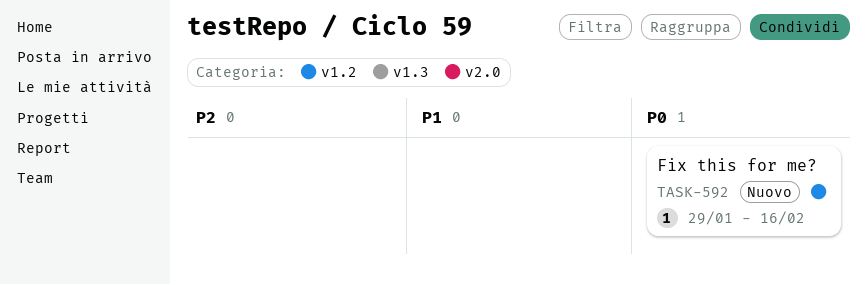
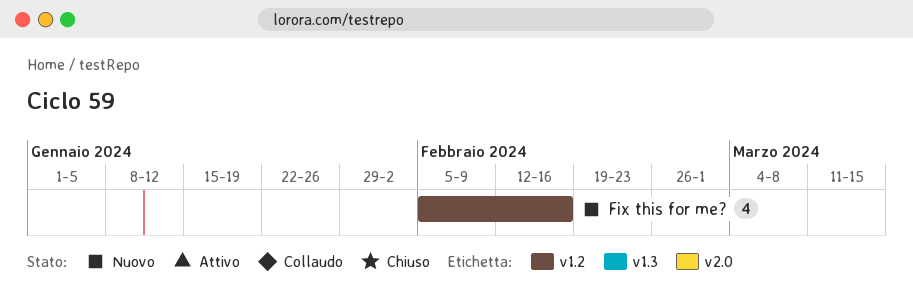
Fix this for me?, estimate: 1 -> 4
Fix this for me?, start: Jan 29 -> Feb 5

